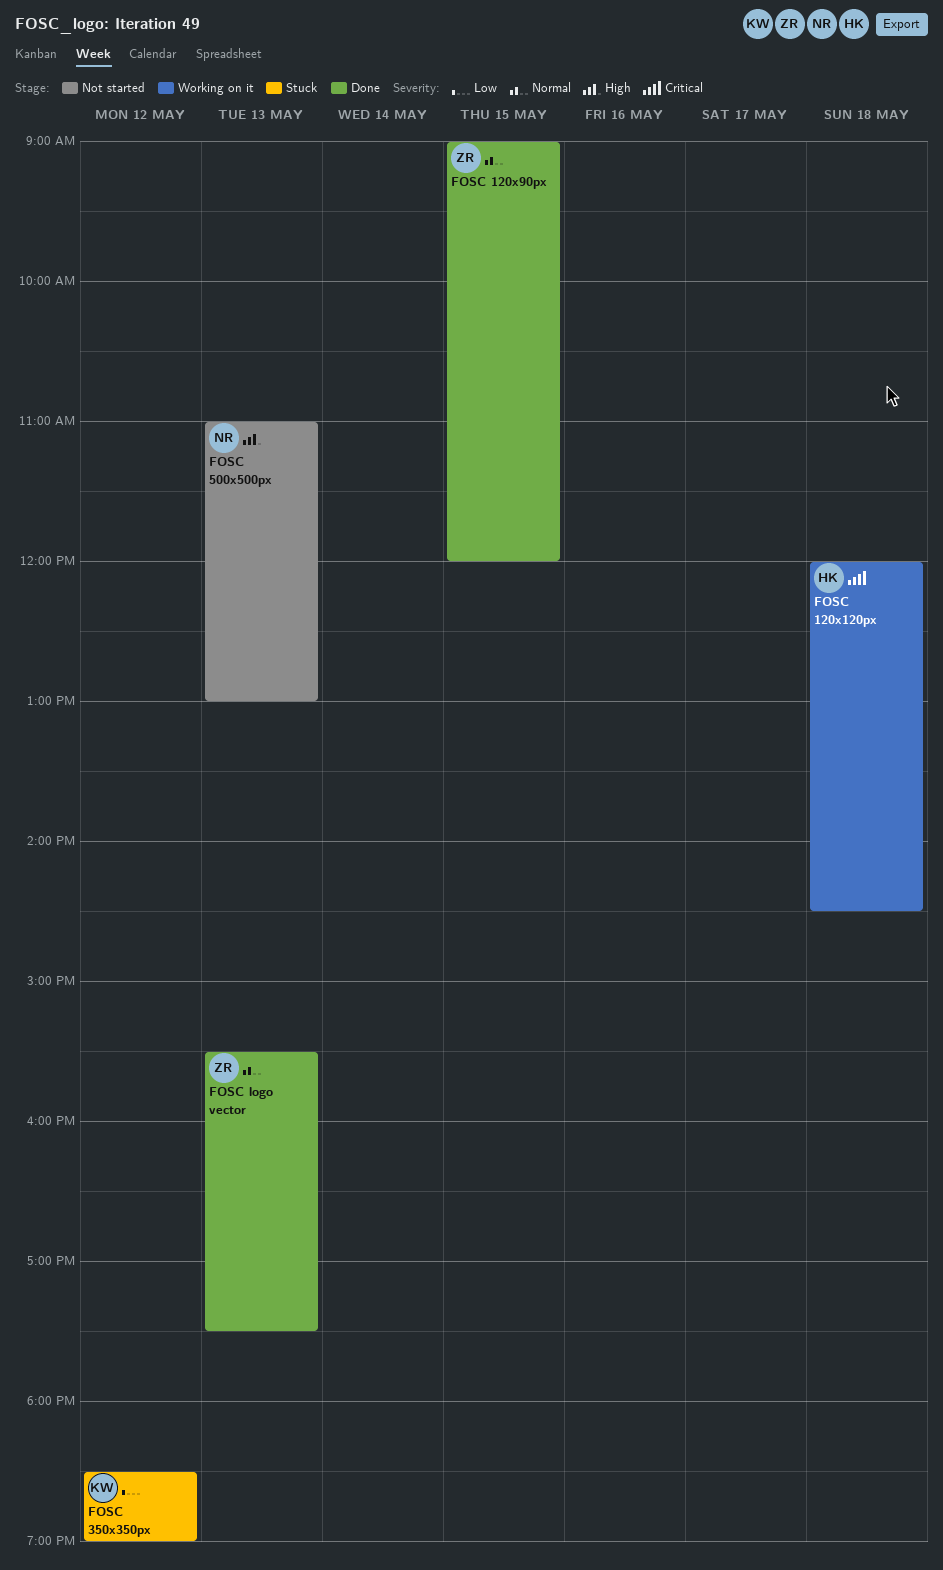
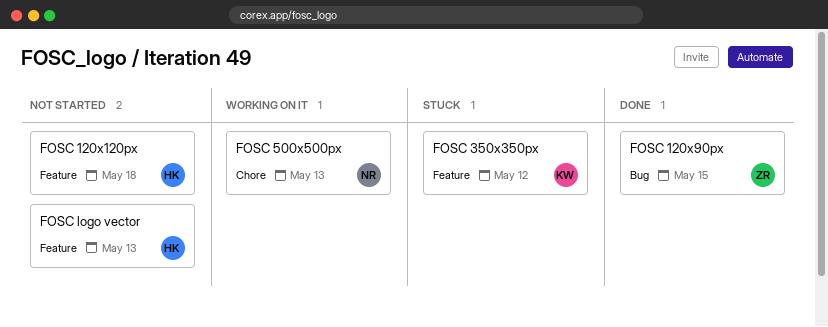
FOSC 120x120px, status: Working on it -> Not started
FOSC 500x500px, status: Not started -> Working on it
FOSC logo vector, status: Done -> Not started
FOSC logo vector, owner: ZR -> HK

